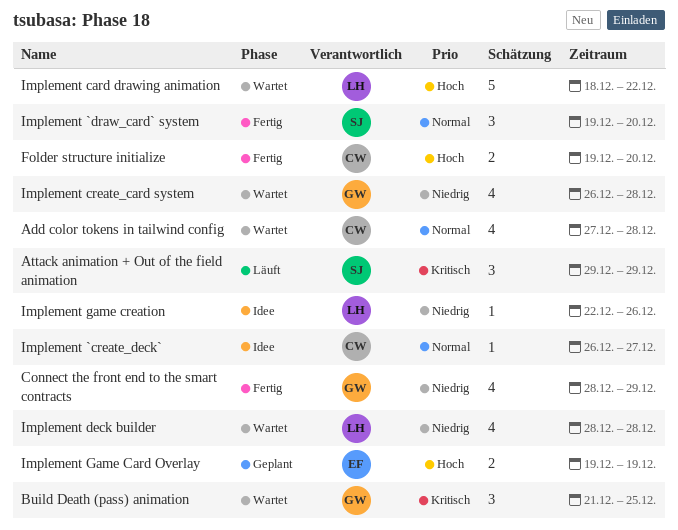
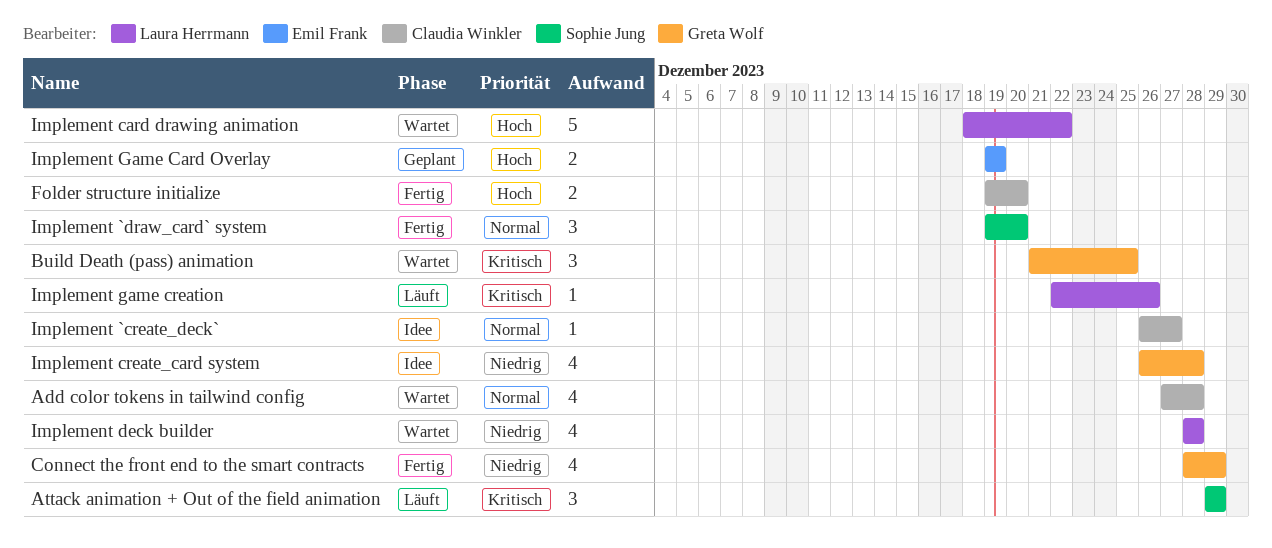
Implement create_card system, status: Wartet -> Idee
Implement game creation, status: Idee -> Läuft
Implement game creation, priority: Niedrig -> Kritisch

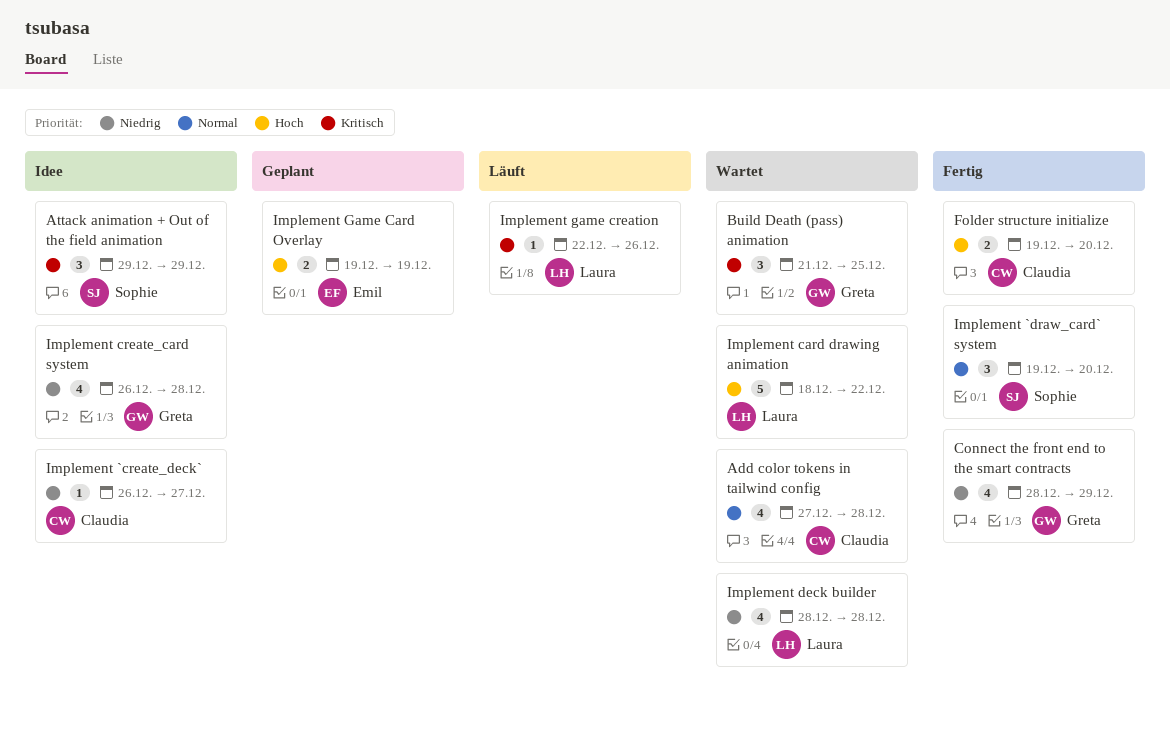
Attack animation + Out of the field animation, status: Läuft -> Idee
Implement `create_deck`, priority: Normal -> Niedrig

